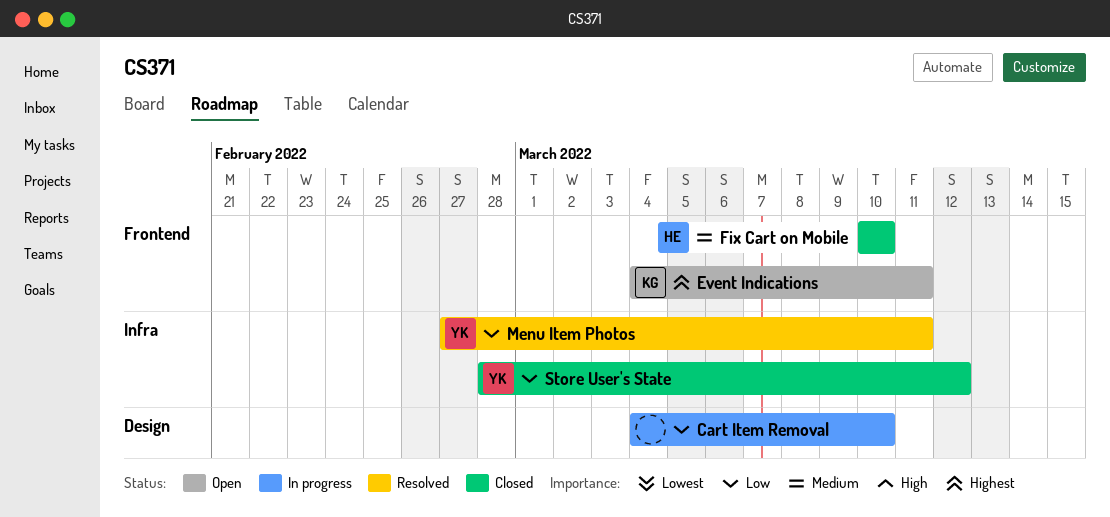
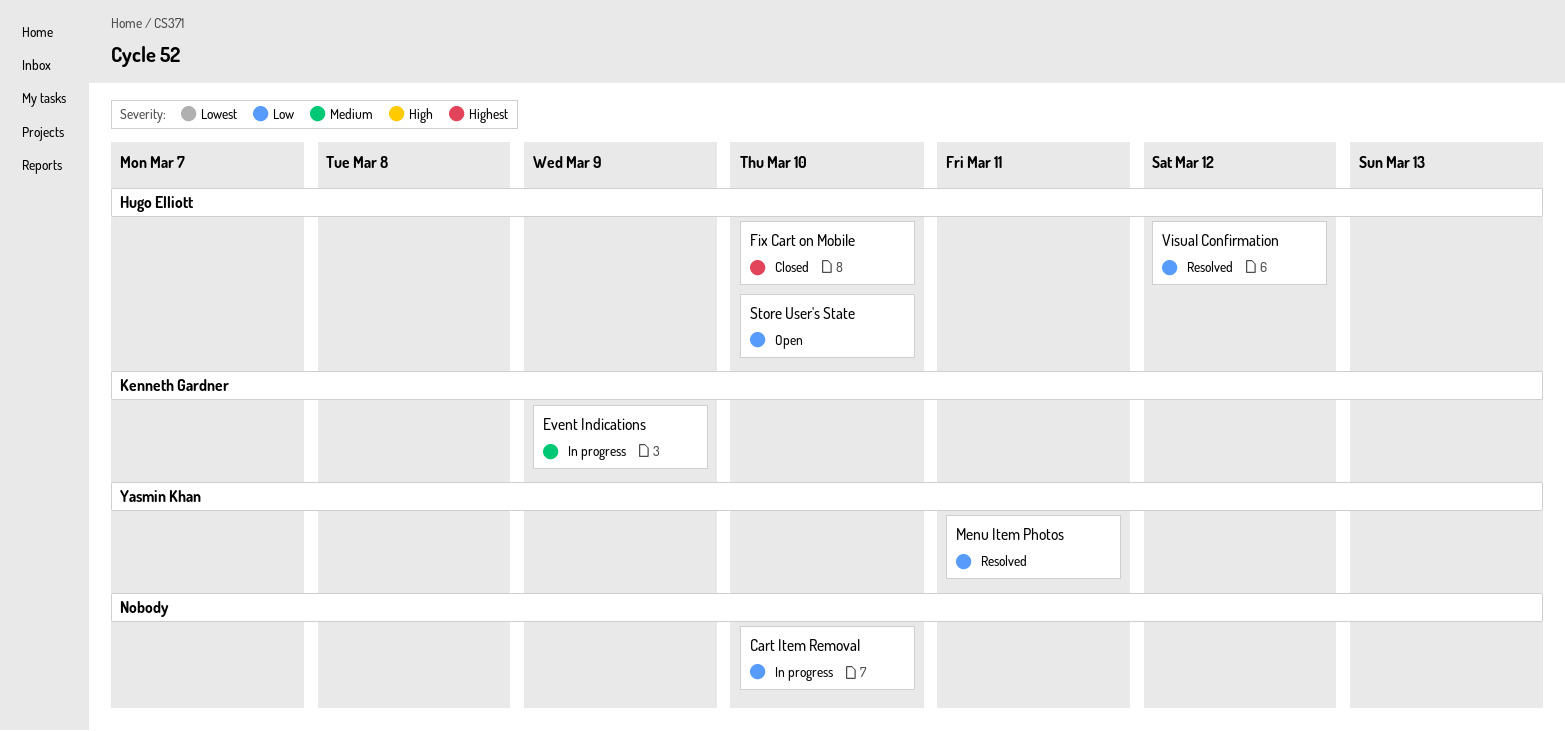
Event Indications, status: Open -> In progress
Event Indications, priority: Highest -> Medium
Event Indications, due: Mar 11 -> Mar 9
Fix Cart on Mobile, priority: Medium -> Highest
Store User's State, status: Closed -> Open
Store User's State, owner: Yasmin Khan -> Hugo Elliott
Store User's State, due: Mar 12 -> Mar 10
Visual Confirmation: none -> present

